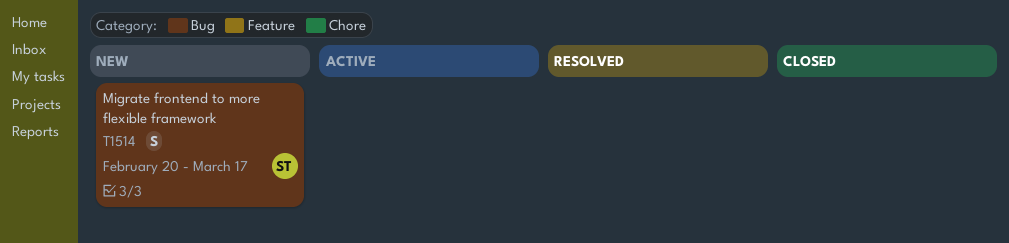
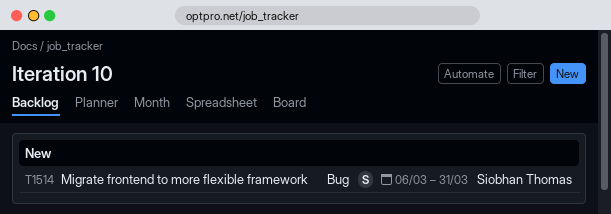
T1514, start: Feb 20 -> Mar 6
T1514, due: Mar 17 -> Mar 31

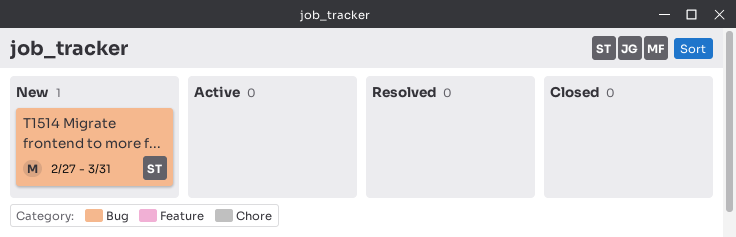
T1514, estimate: S -> M
T1514, start: Mar 6 -> Feb 27

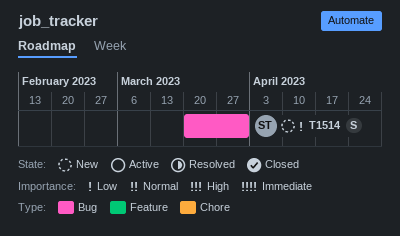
T1514, estimate: M -> S
T1514, start: Feb 27 -> Mar 20

